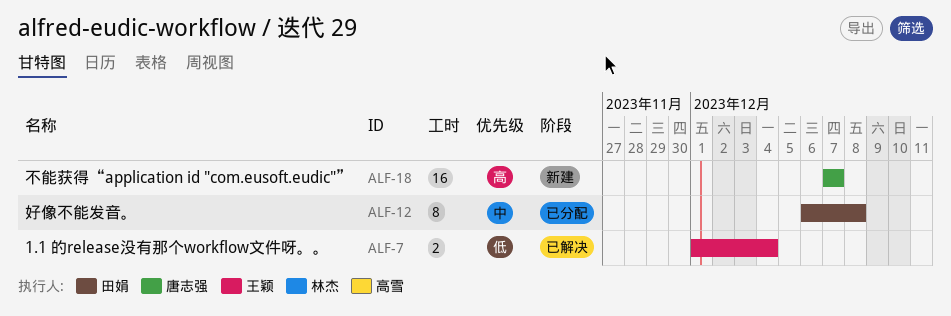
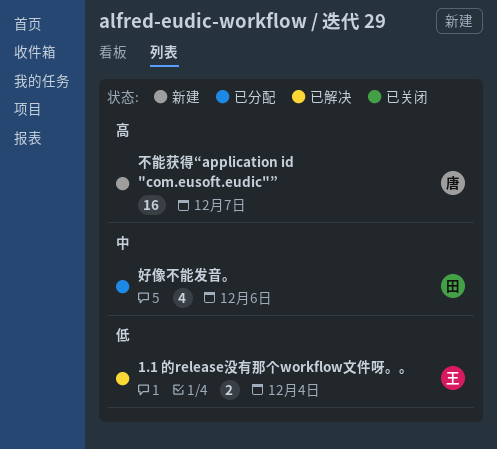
好像不能发音。, estimate: 8 -> 4
好像不能发音。, due: Dec 8 -> Dec 6

